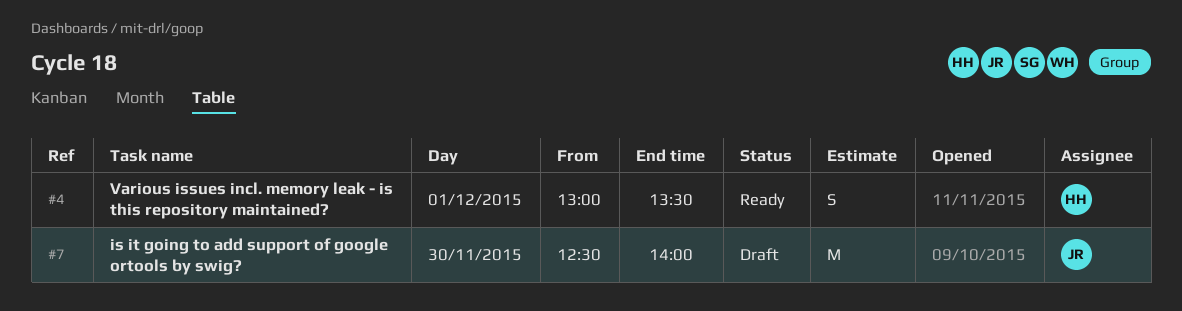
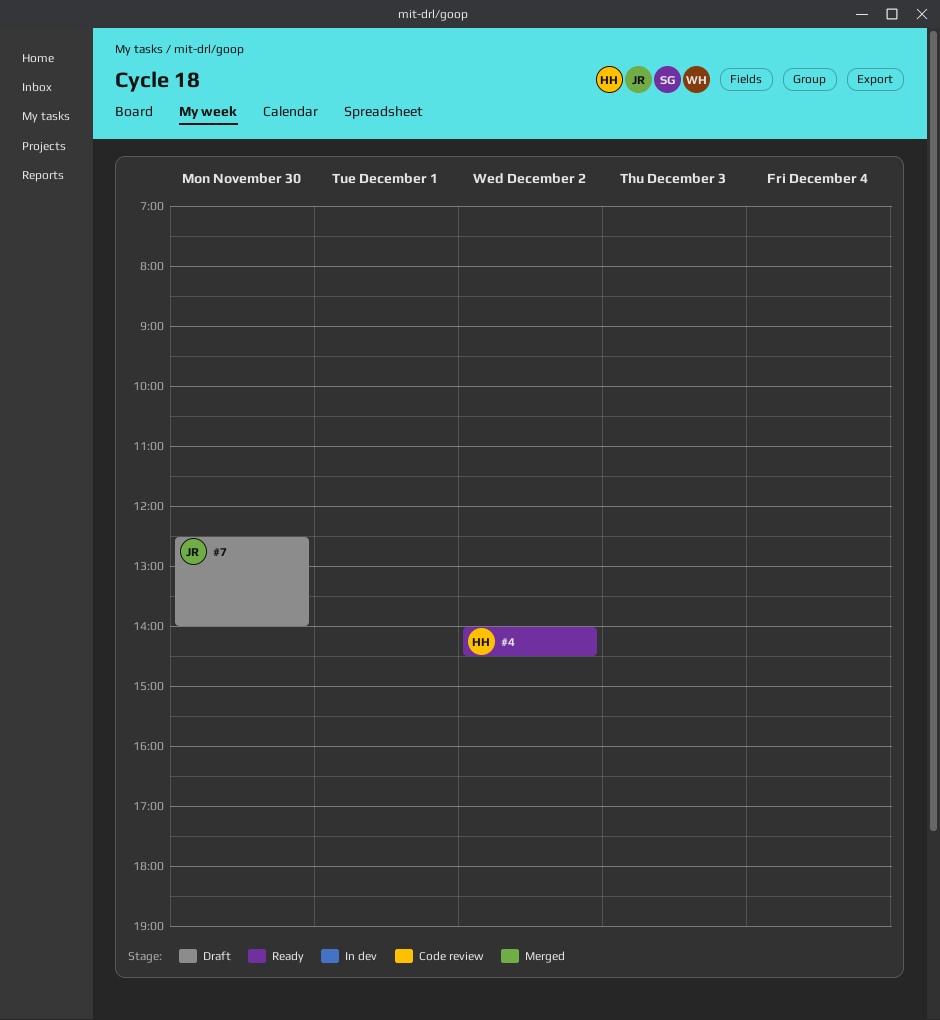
#4, day: Dec 1 -> Dec 2
#4, begins: 13:00 -> 14:00
#4, ends: 13:30 -> 14:30

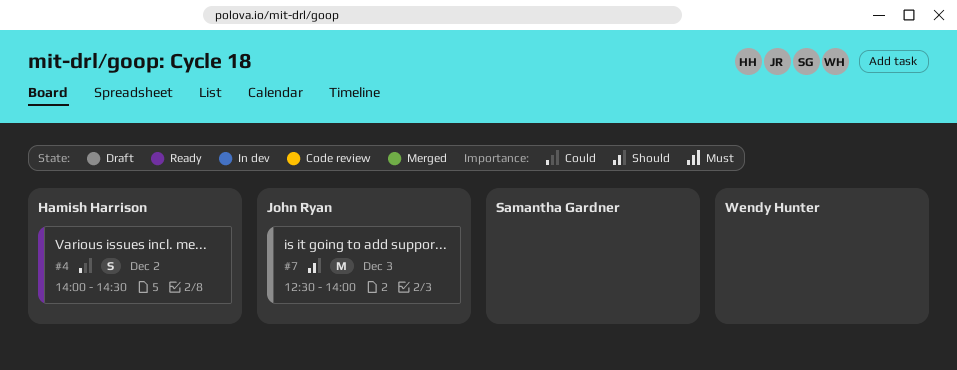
#7, day: Nov 30 -> Dec 3

